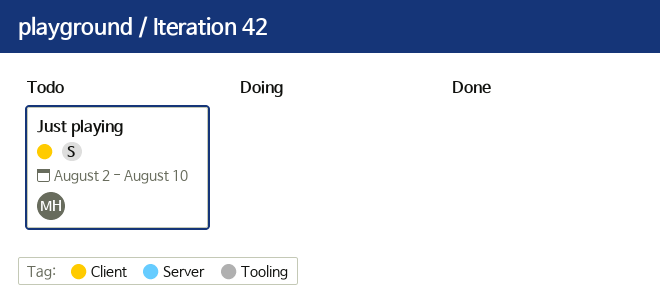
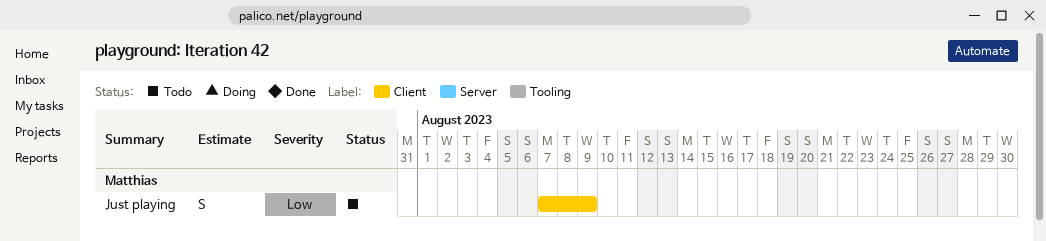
Just playing, start: Aug 2 -> Aug 7
Just playing, due: Aug 10 -> Aug 9

